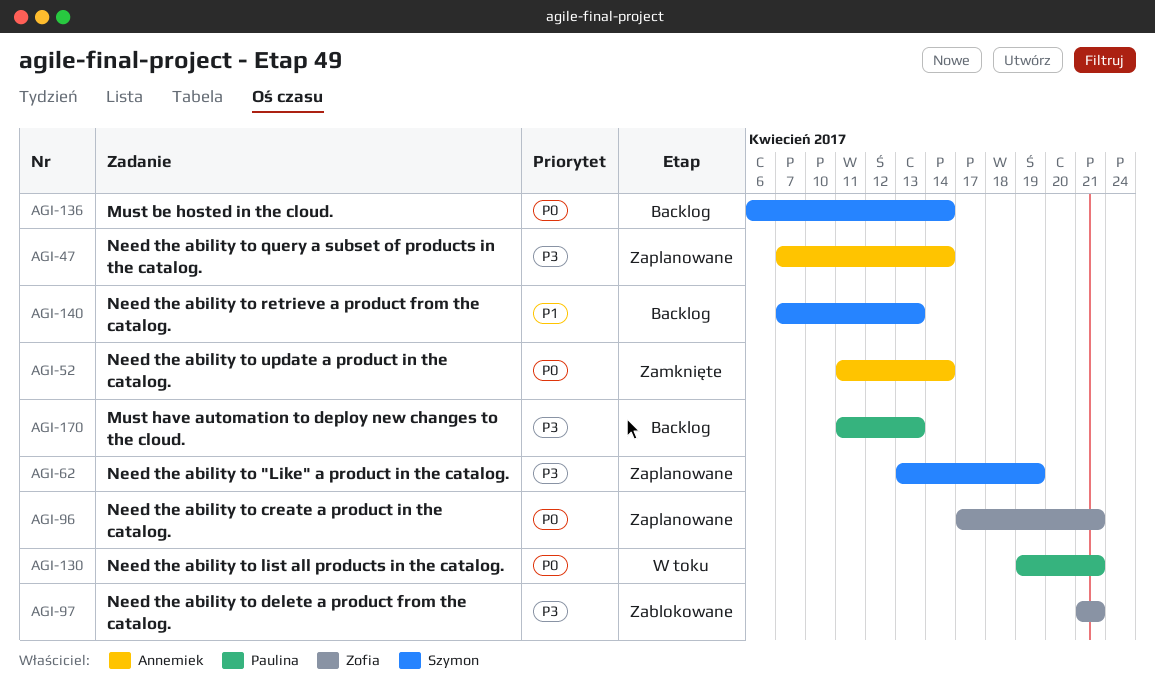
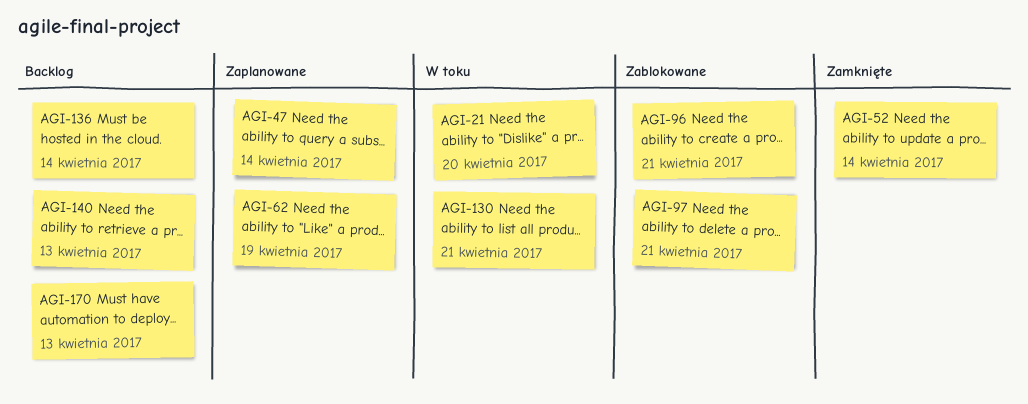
AGI-21: none -> present
AGI-96, status: Zaplanowane -> Zablokowane

